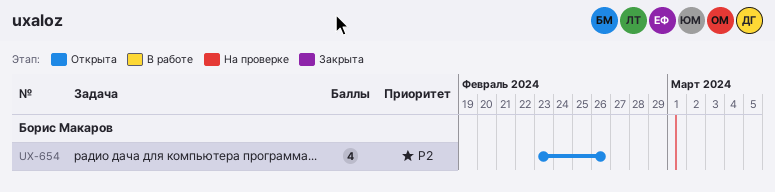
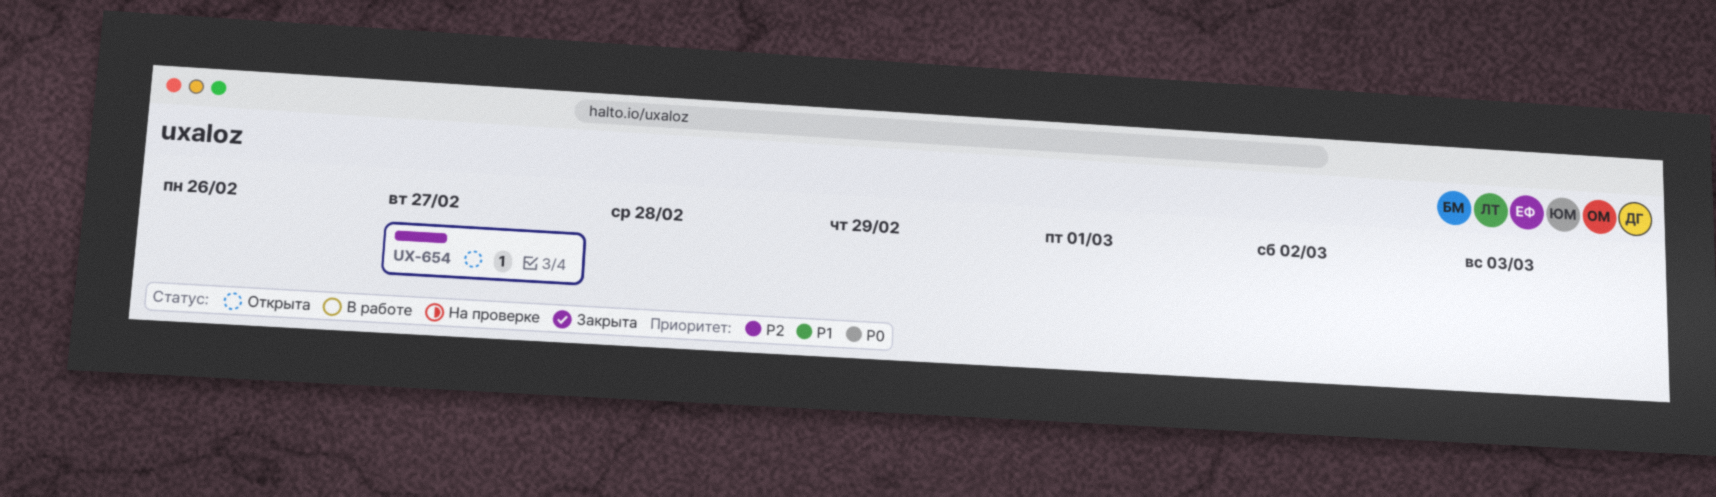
UX-654, estimate: 4 -> 1
UX-654, due: Feb 26 -> Feb 27

